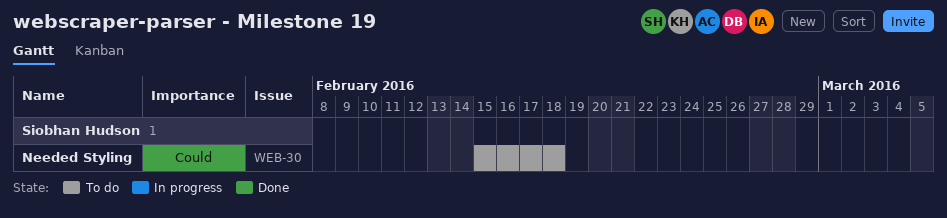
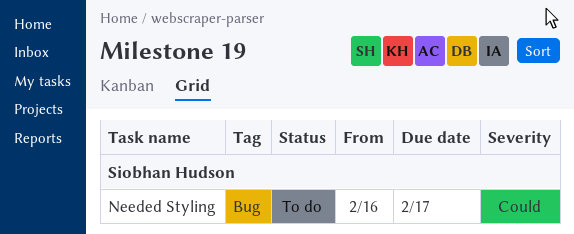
Needed Styling, start: Feb 15 -> Feb 16
Needed Styling, due: Feb 18 -> Feb 17

